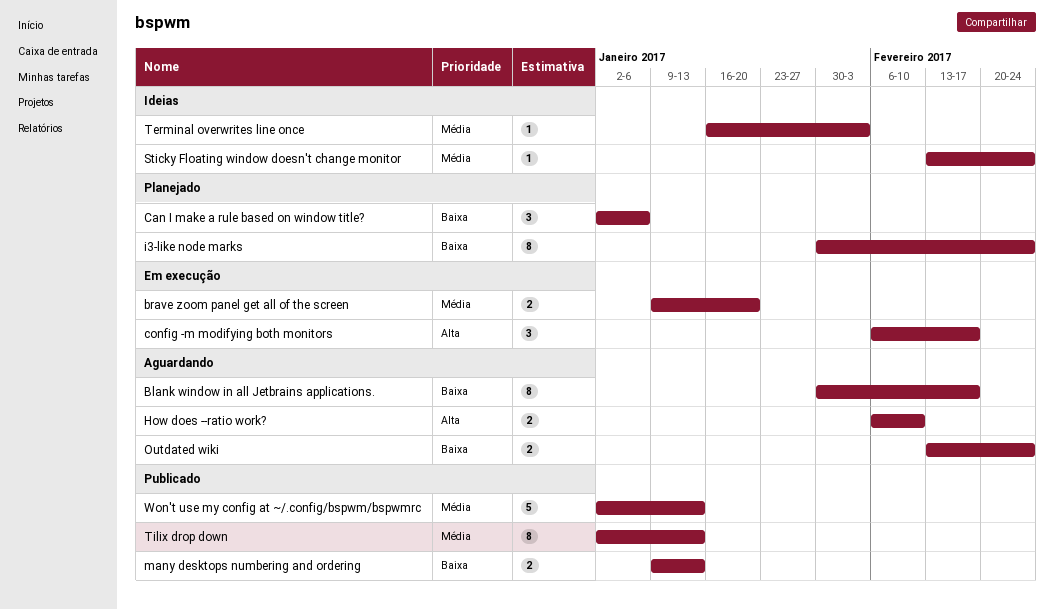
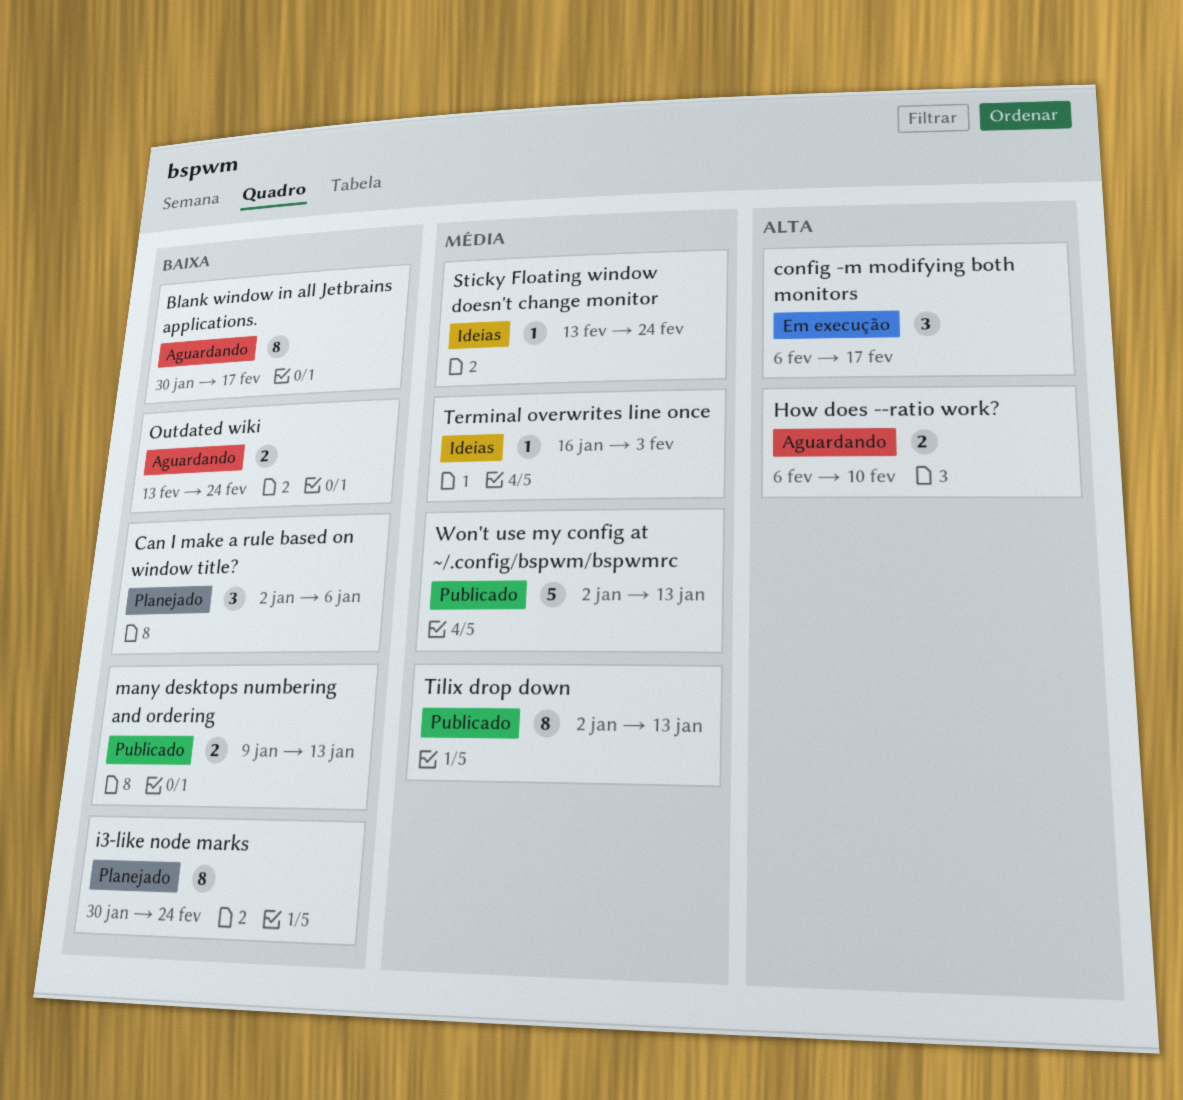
brave zoom panel get all of the screen: present -> none

